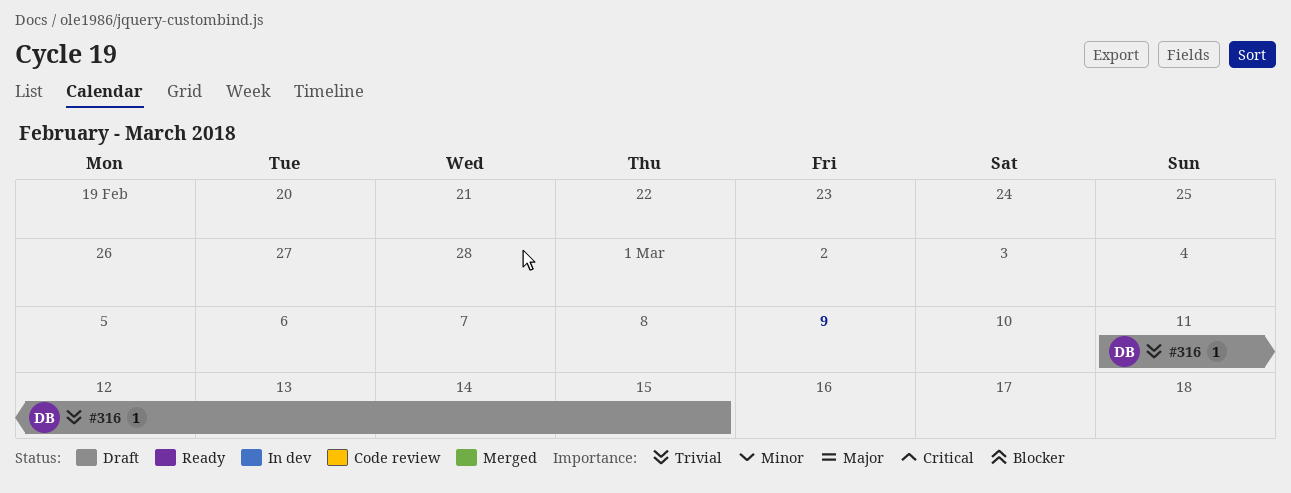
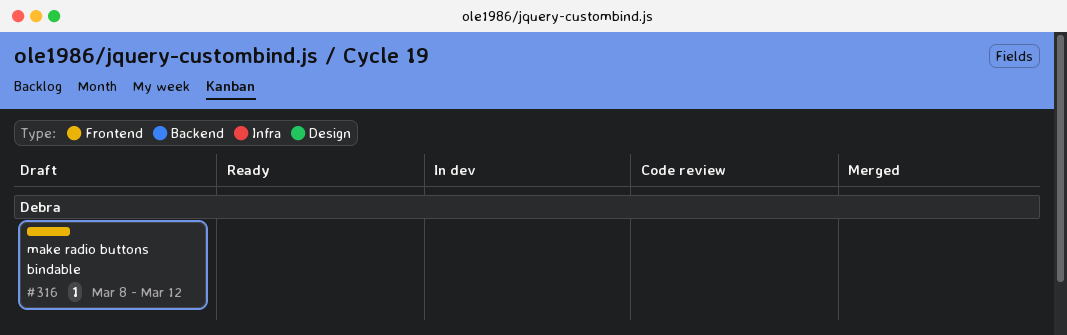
#316, start: Mar 11 -> Mar 8
#316, due: Mar 15 -> Mar 12

